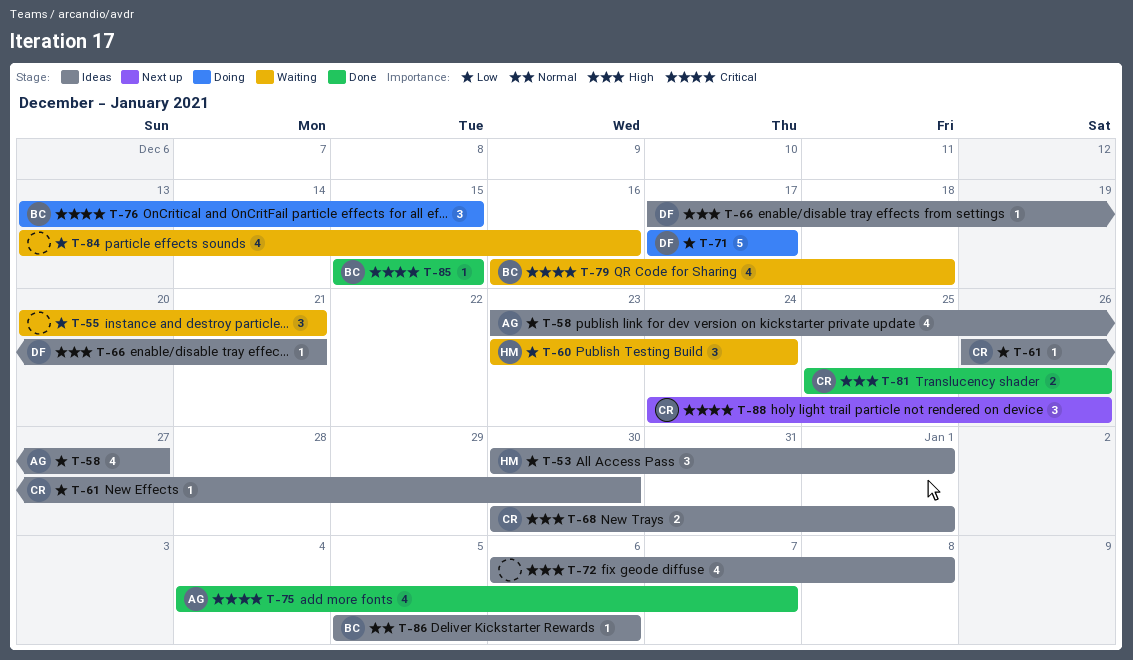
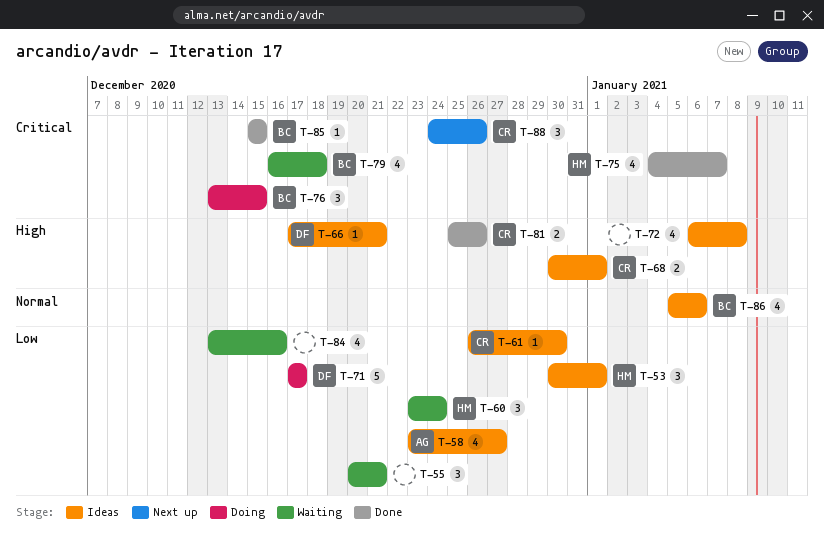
T-75, owner: AG -> HM
T-86, estimate: 1 -> 4

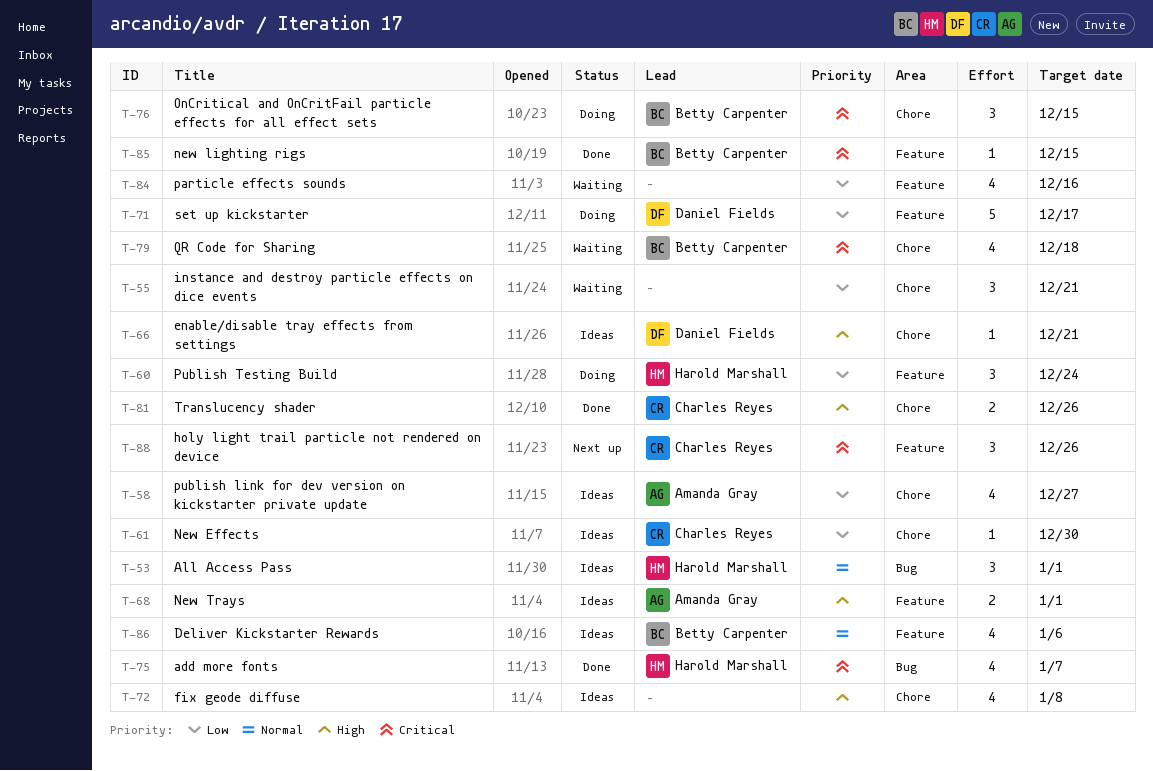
T-53, priority: Low -> Normal
T-60, status: Waiting -> Doing
T-68, owner: Charles Reyes -> Amanda Gray

